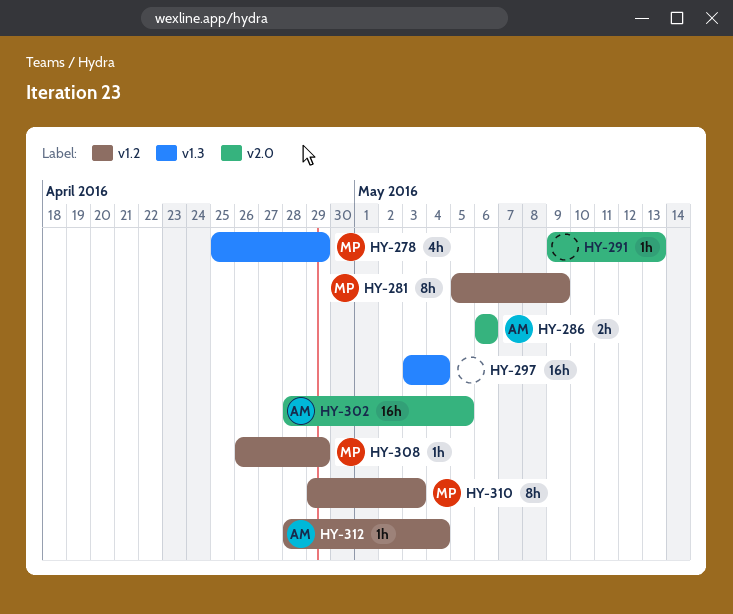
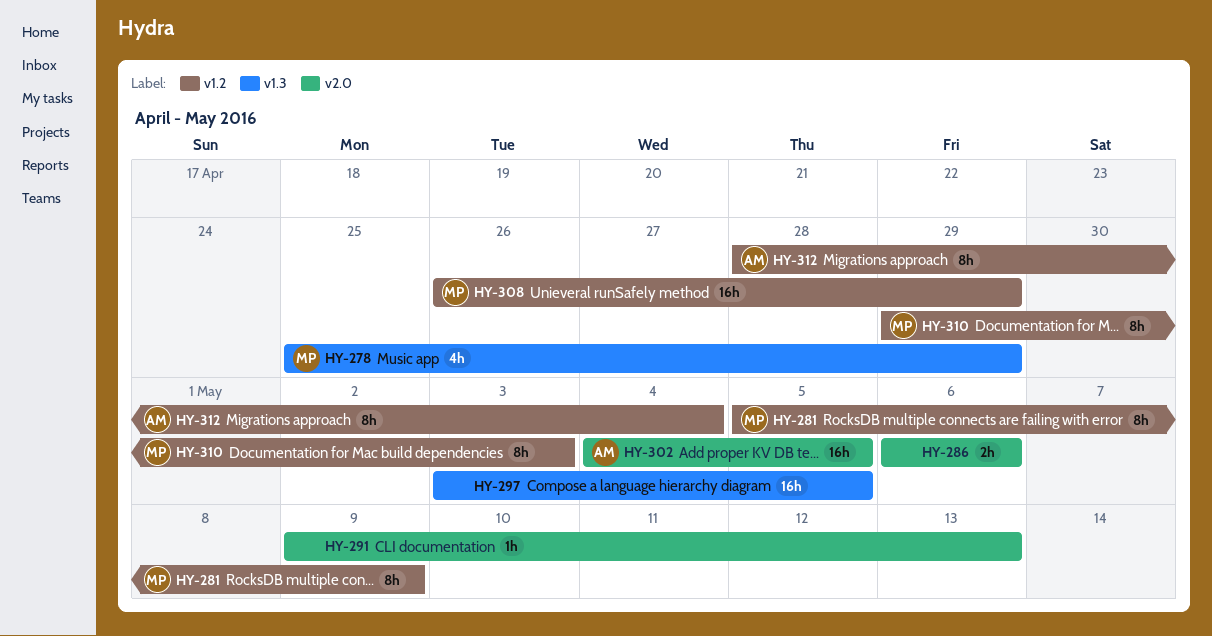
HY-286, owner: AM -> none
HY-297, due: May 4 -> May 5
HY-302, start: Apr 28 -> May 4
HY-308, estimate: 1h -> 16h
HY-312, estimate: 1h -> 8h

